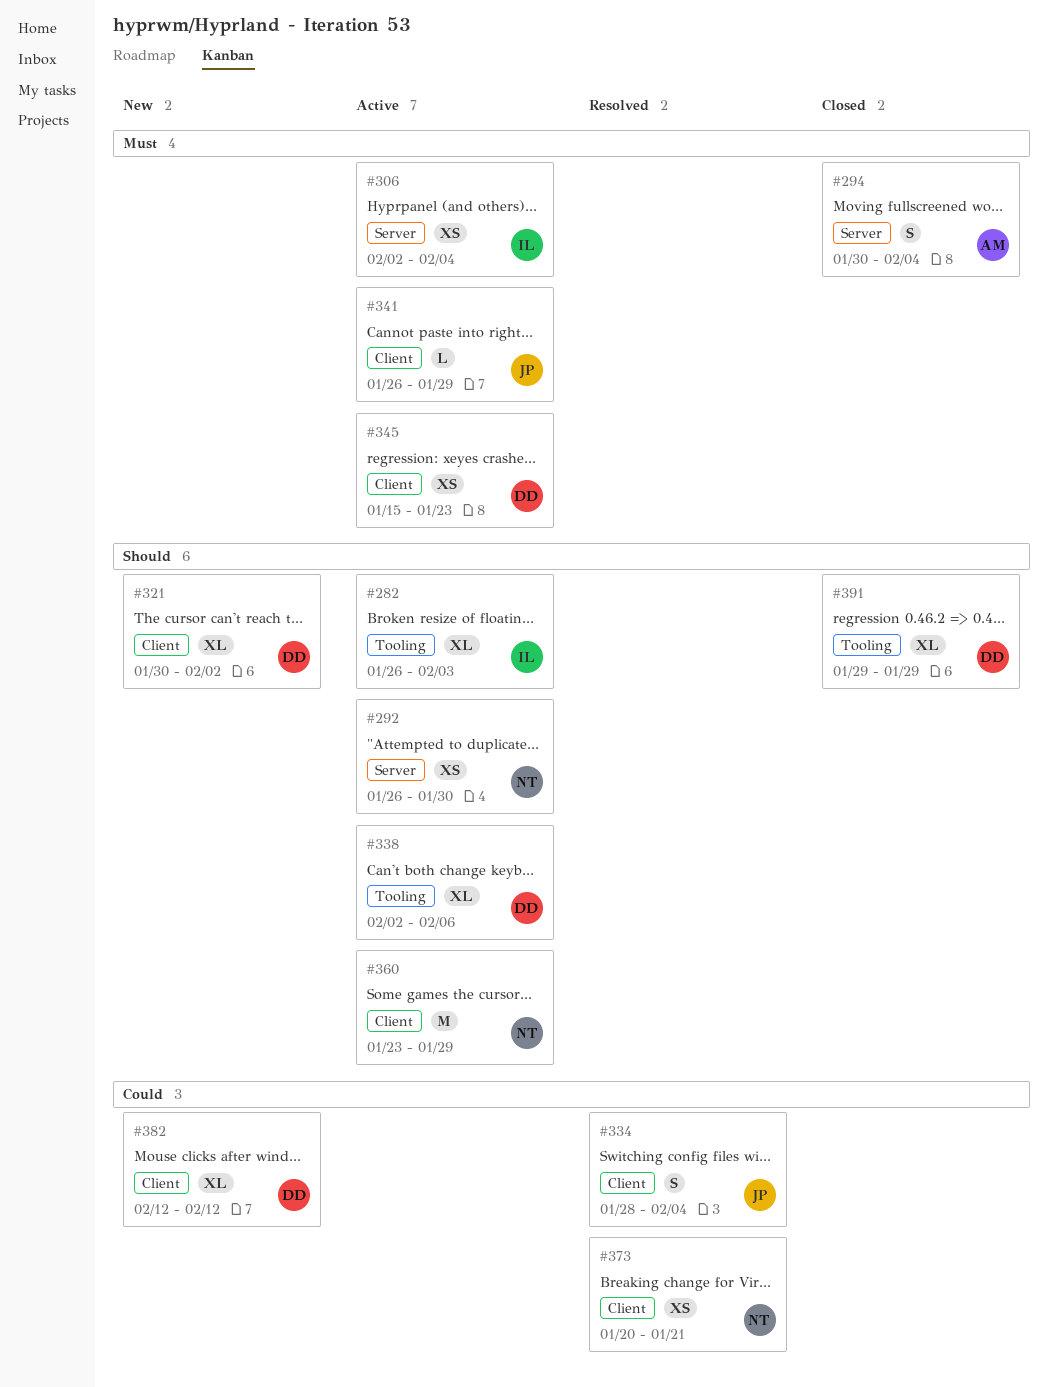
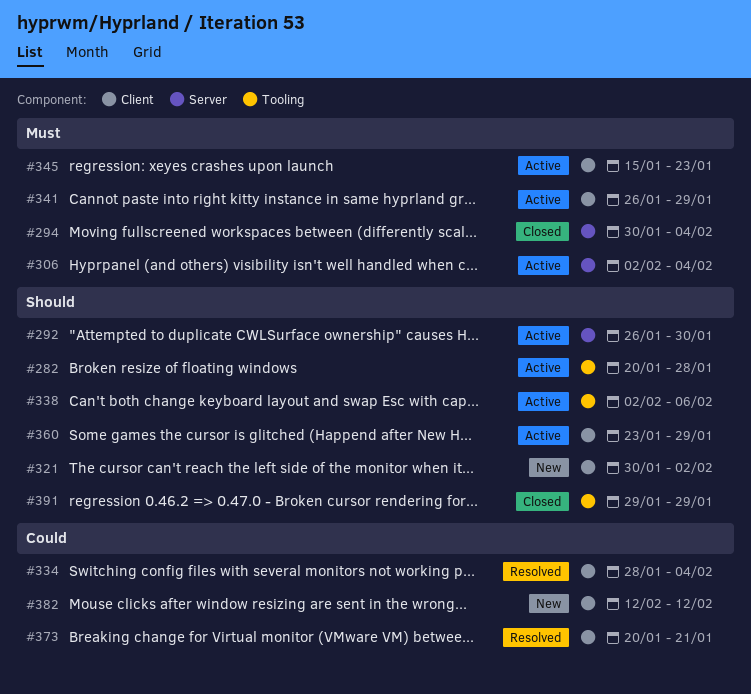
#282, start: Jan 26 -> Jan 20
#282, due: Feb 3 -> Jan 28

